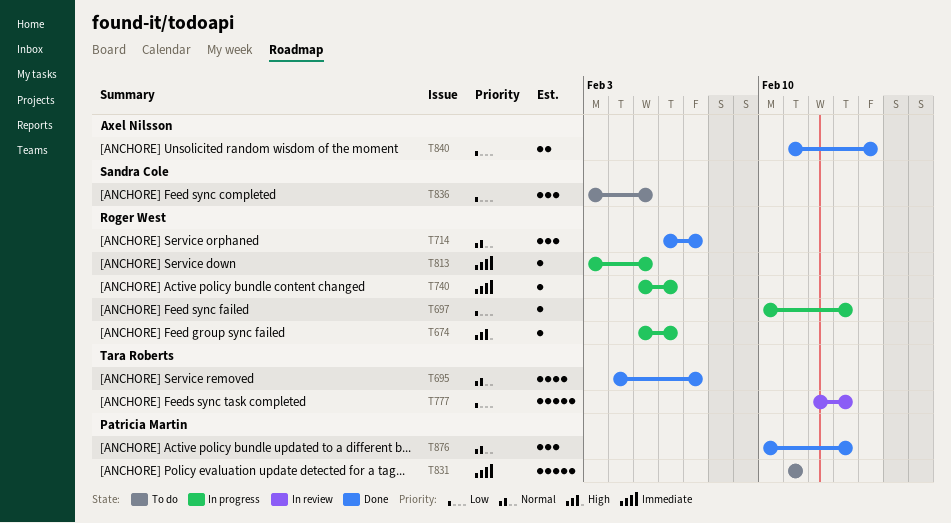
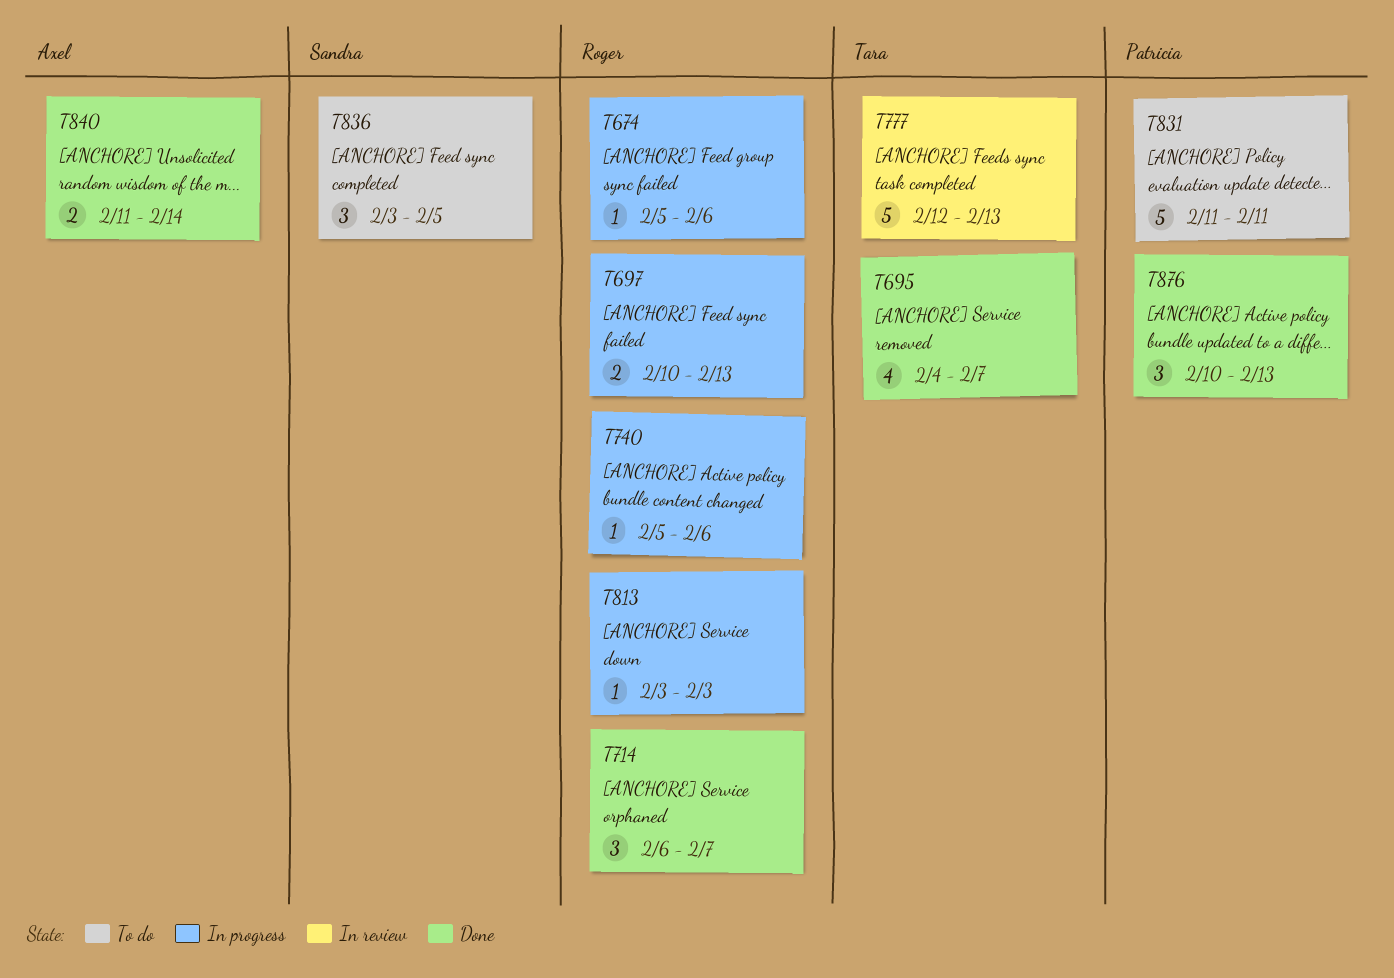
T697, estimate: 1 -> 2
T813, due: Feb 5 -> Feb 3

